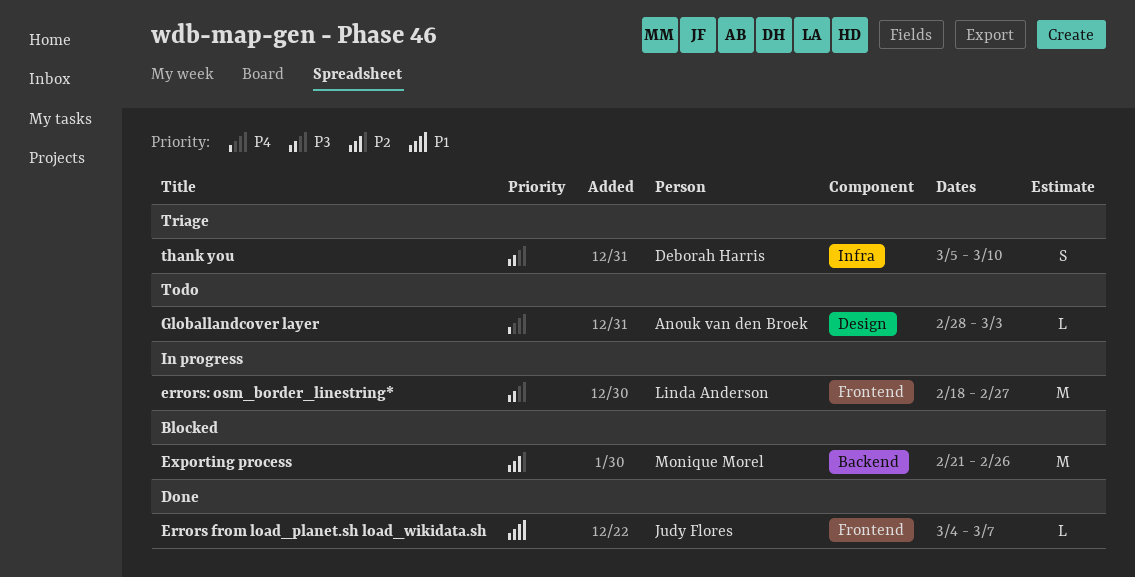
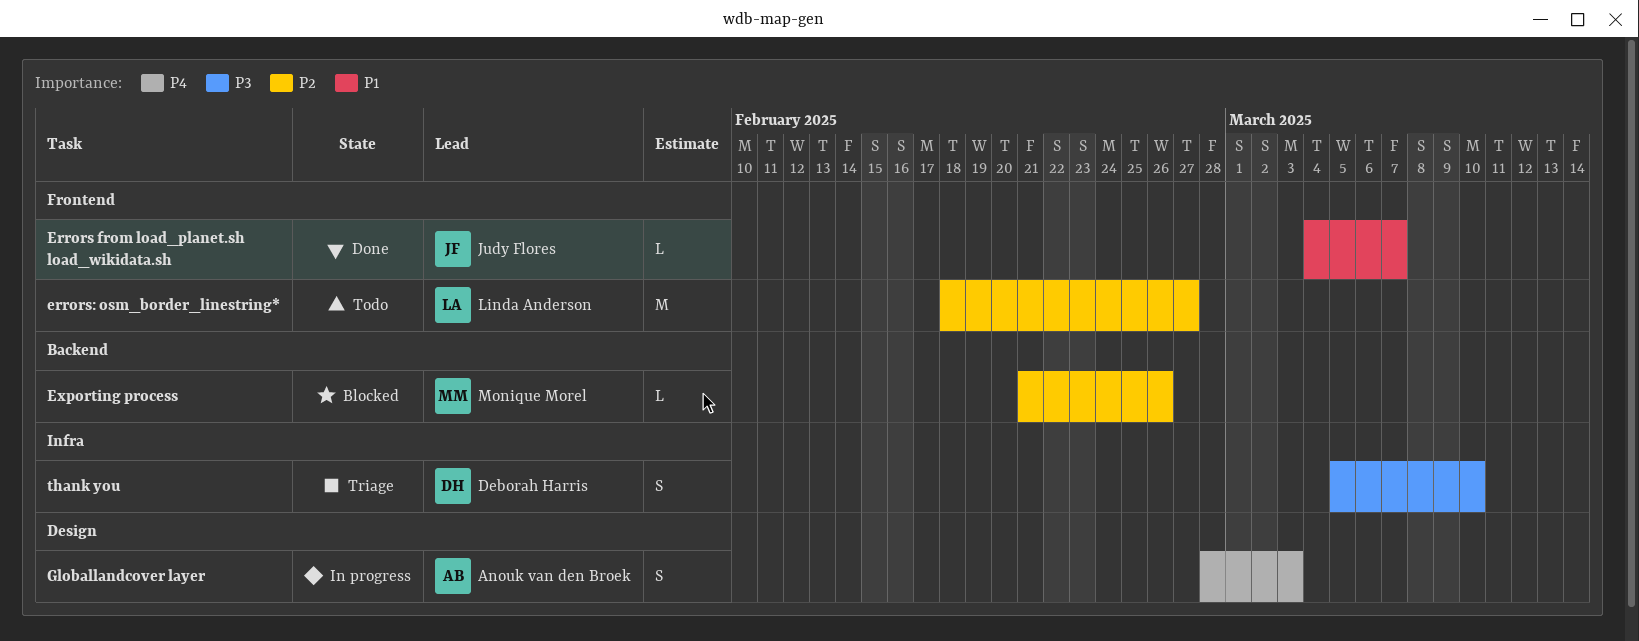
errors: osm_border_linestring*, status: In progress -> Todo
errors: osm_border_linestring*, priority: P3 -> P2
Exporting process, estimate: M -> L
Globallandcover layer, status: Todo -> In progress
Globallandcover layer, estimate: L -> S

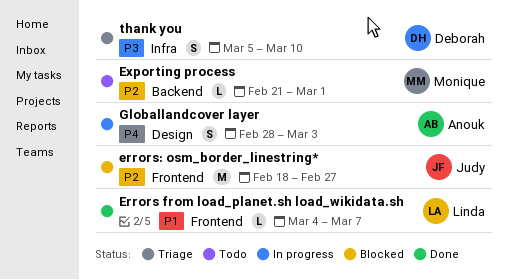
Errors from load_planet.sh load_wikidata.sh, owner: Judy Flores -> Linda Anderson
errors: osm_border_linestring*, status: Todo -> Blocked
errors: osm_border_linestring*, owner: Linda Anderson -> Judy Flores
Exporting process, status: Blocked -> Todo
Exporting process, due: Feb 26 -> Mar 1

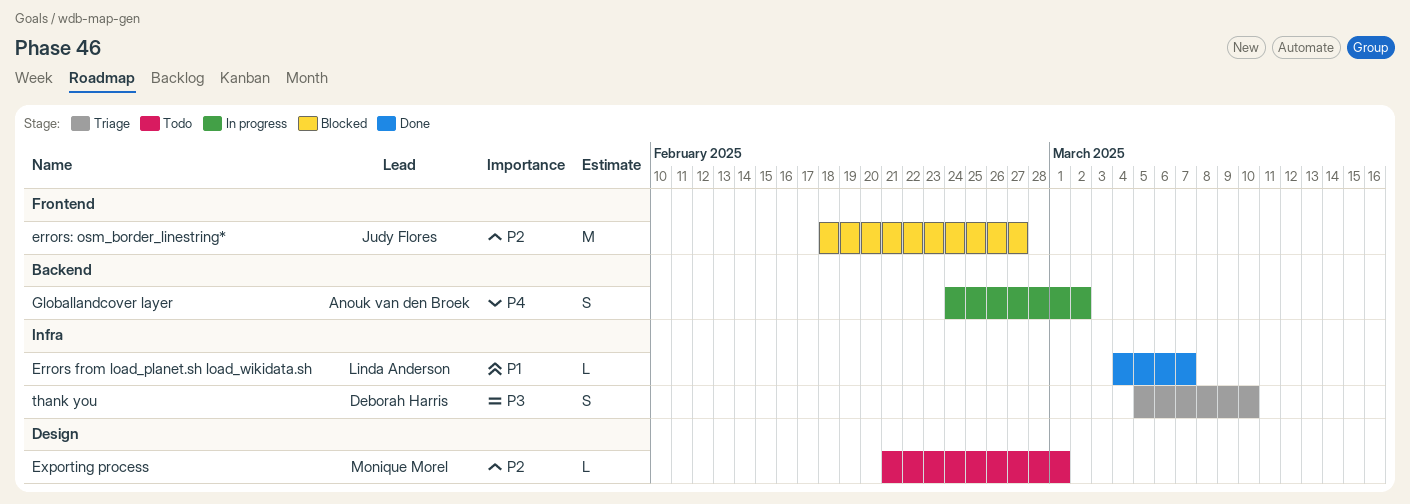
Errors from load_planet.sh load_wikidata.sh, label: Frontend -> Infra
Exporting process, label: Backend -> Design
Globallandcover layer, label: Design -> Backend
Globallandcover layer, start: Feb 28 -> Feb 24
Globallandcover layer, due: Mar 3 -> Mar 2

